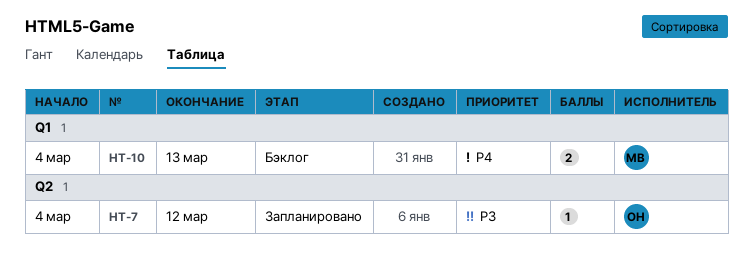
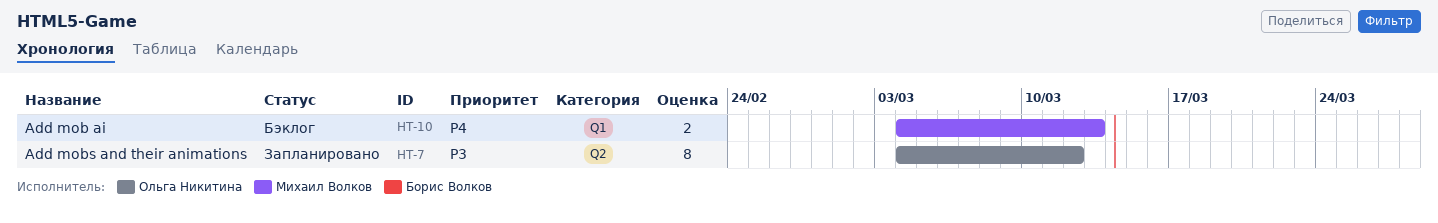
HT-7, estimate: 1 -> 8

